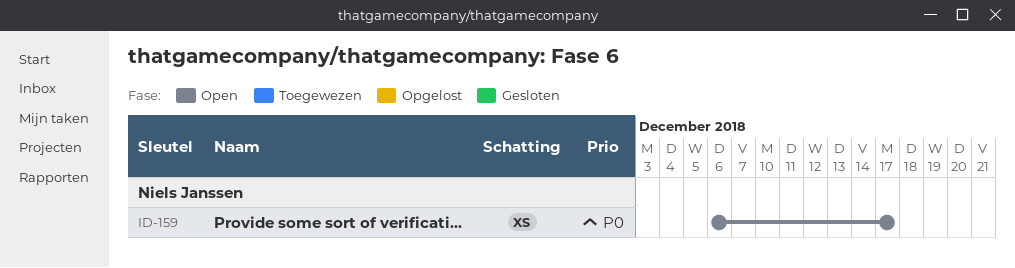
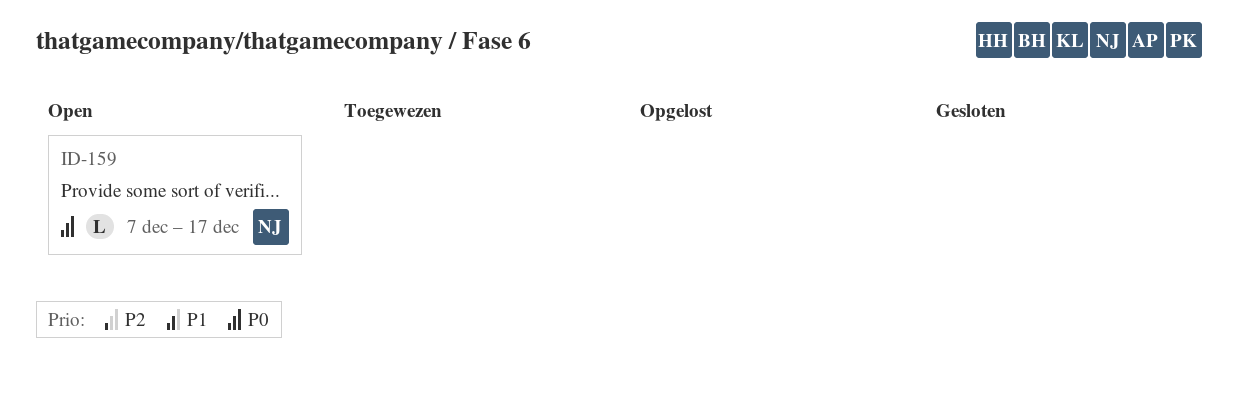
ID-159, estimate: XS -> L
ID-159, start: Dec 6 -> Dec 7

